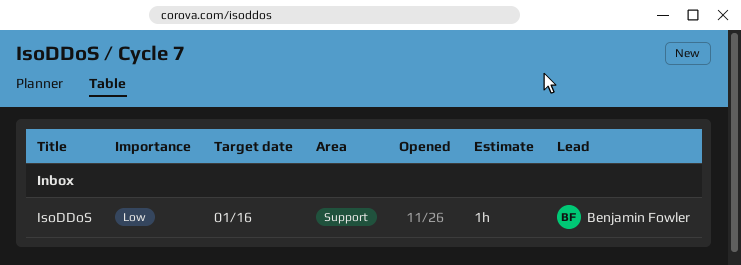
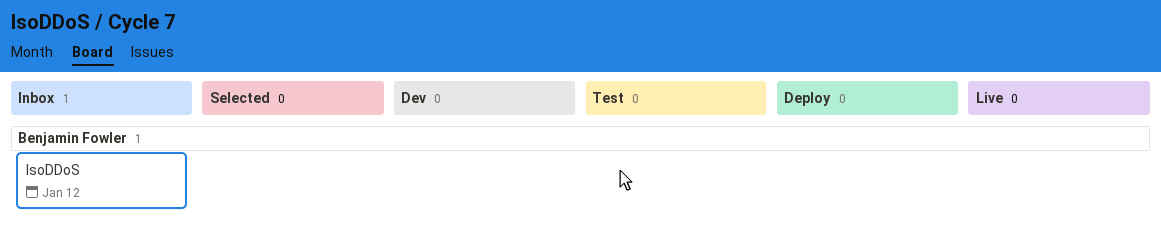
IsoDDoS, due: Jan 16 -> Jan 12

